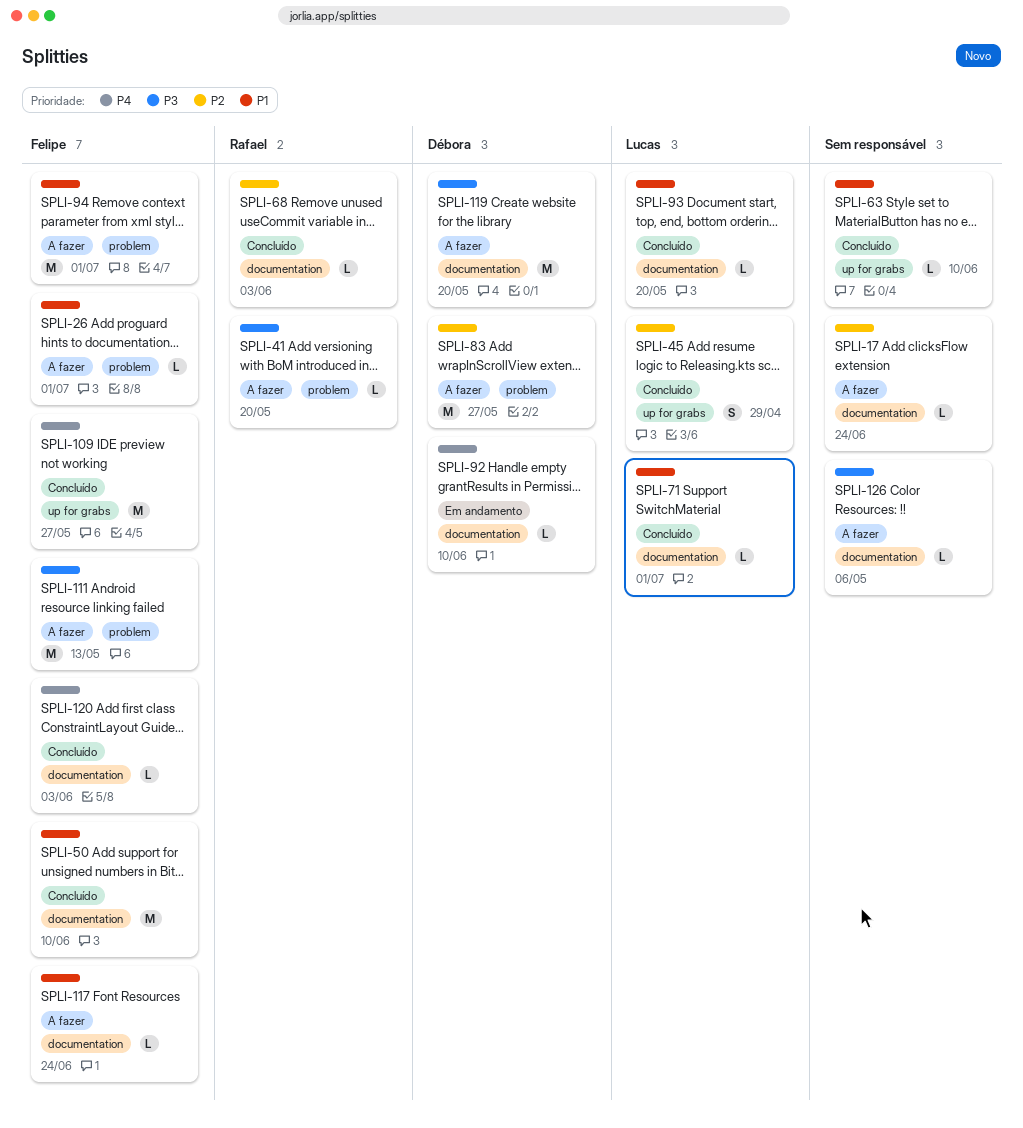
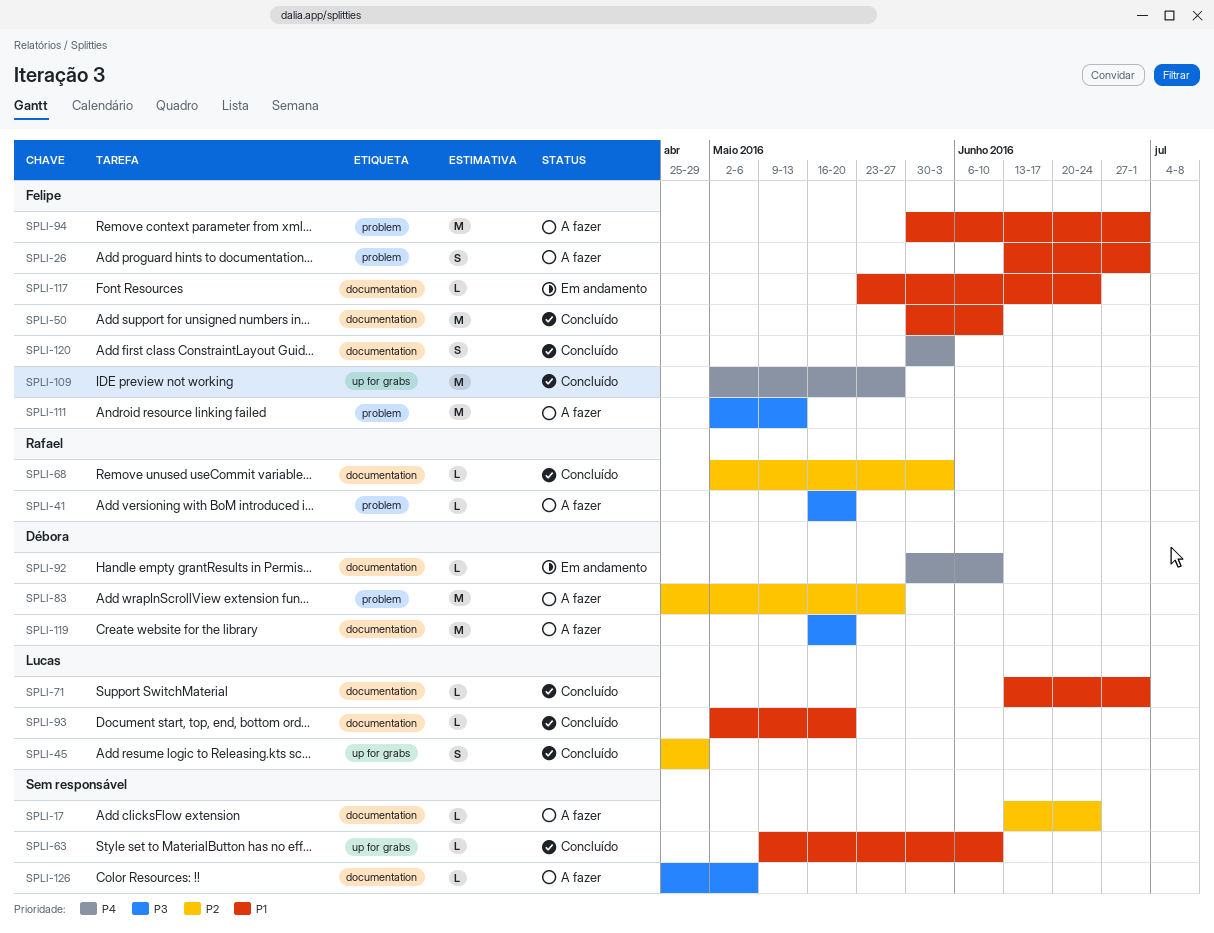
SPLI-26, estimate: L -> S
SPLI-117, status: A fazer -> Em andamento
SPLI-120, estimate: L -> S

